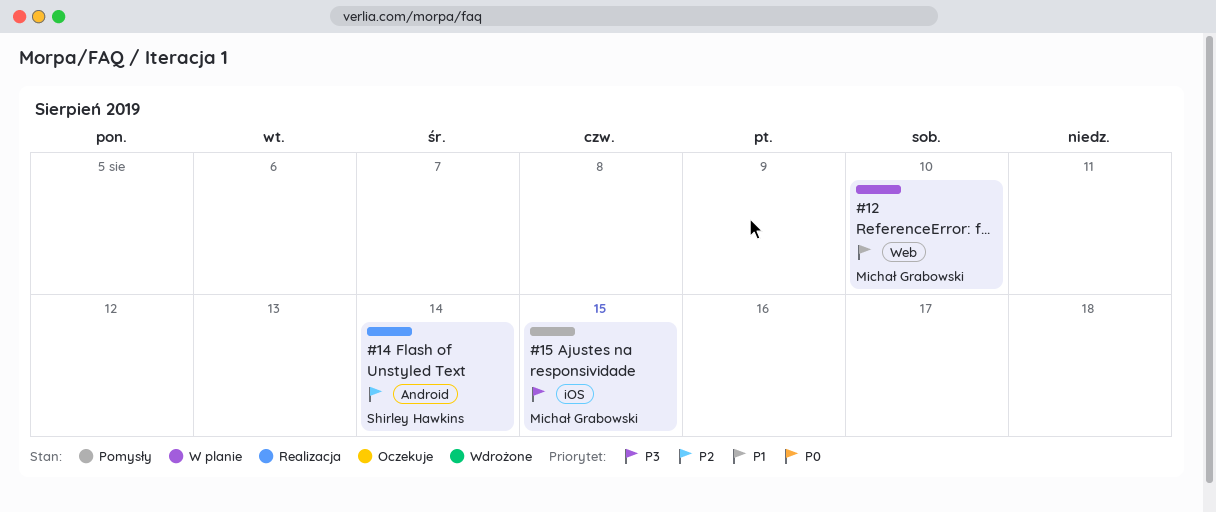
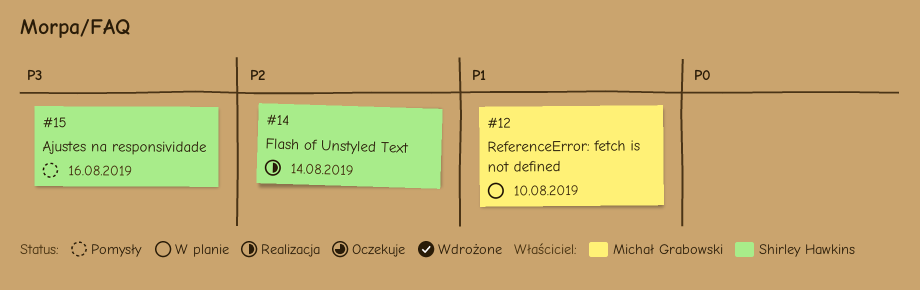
#15, owner: Michał Grabowski -> Shirley Hawkins
#15, due: Aug 15 -> Aug 16

